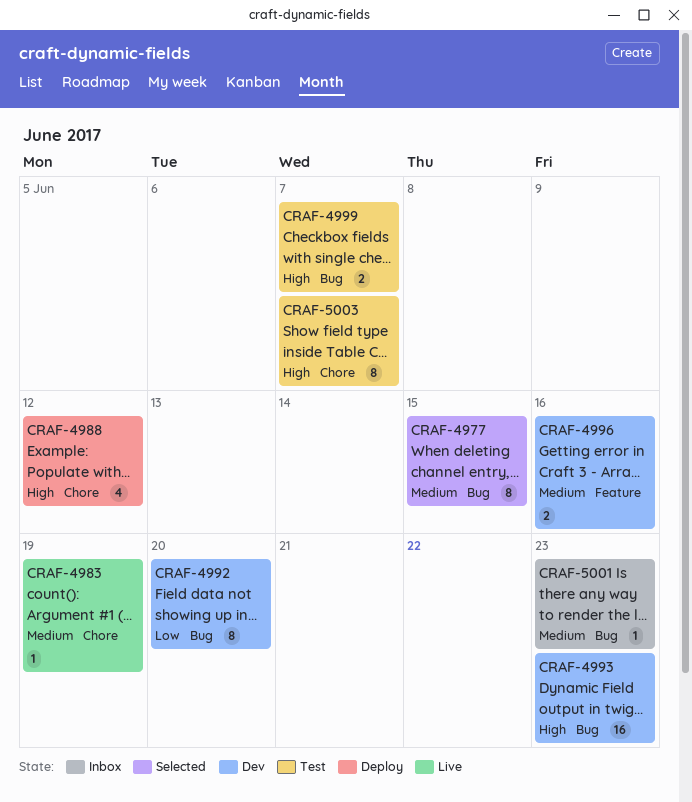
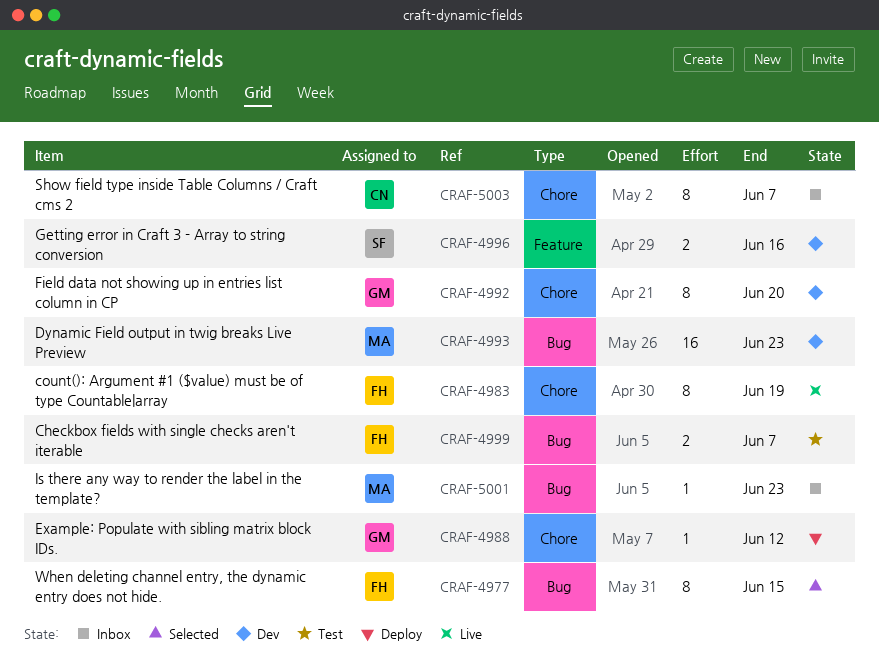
CRAF-4983, estimate: 1 -> 8
CRAF-4988, estimate: 4 -> 1
CRAF-4992, label: Bug -> Chore
CRAF-5003, status: Test -> Inbox

